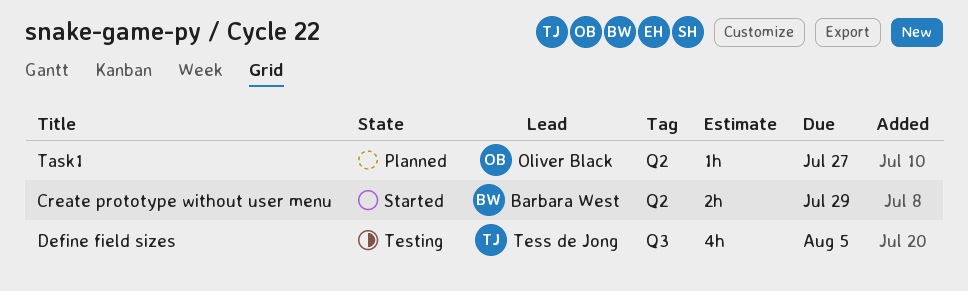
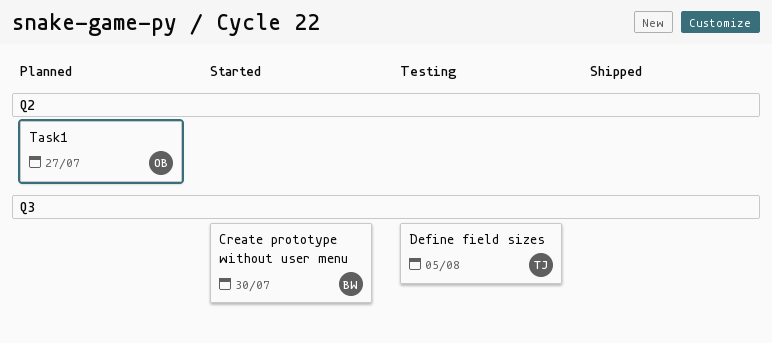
Create prototype without user menu, label: Q2 -> Q3
Create prototype without user menu, due: Jul 29 -> Jul 30

